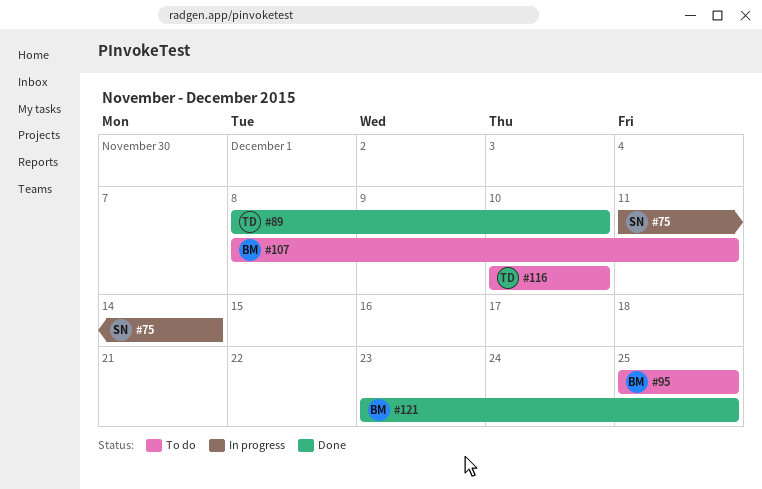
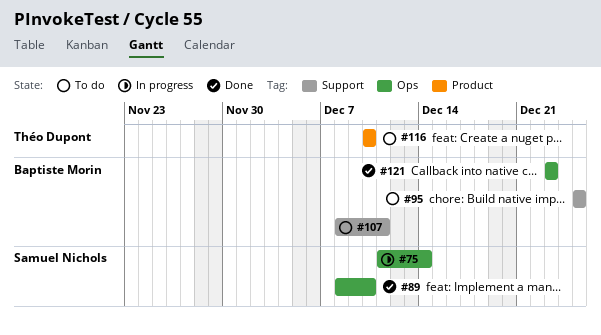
#89, owner: Théo Dupont -> Samuel Nichols
#121, due: Dec 25 -> Dec 23

